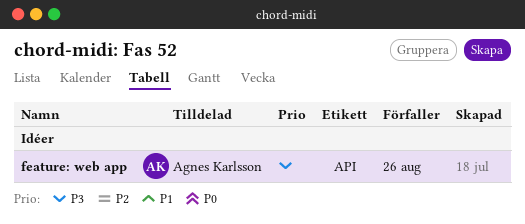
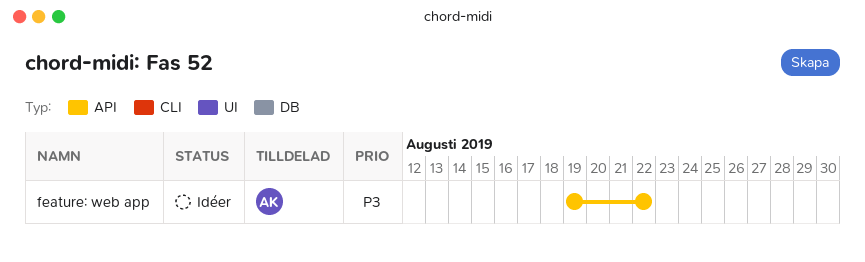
feature: web app, due: Aug 26 -> Aug 22

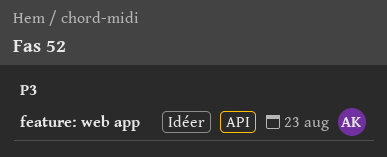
feature: web app, due: Aug 22 -> Aug 23

